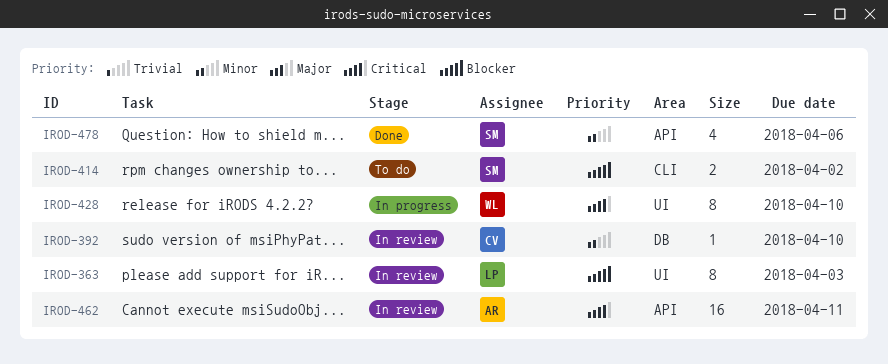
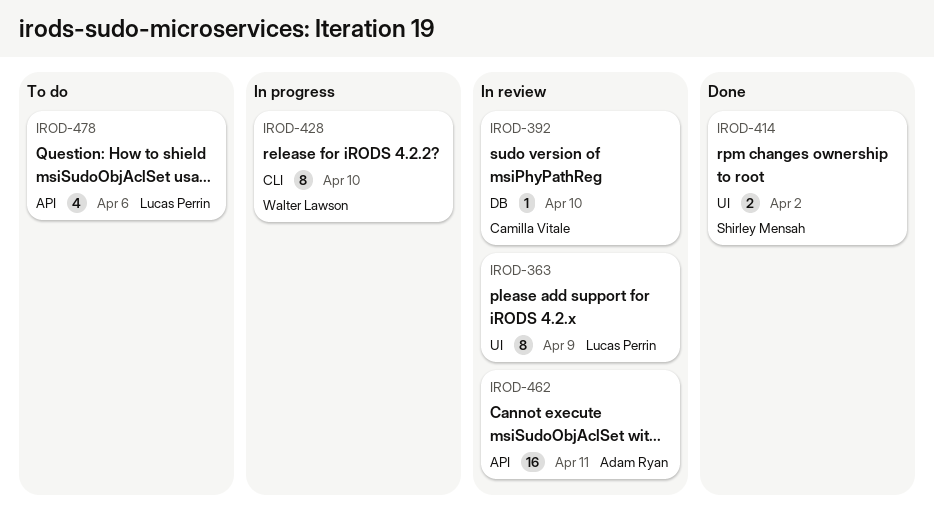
IROD-363, due: Apr 3 -> Apr 9
IROD-414, status: To do -> Done
IROD-414, label: CLI -> UI
IROD-428, label: UI -> CLI
IROD-478, status: Done -> To do
IROD-478, owner: Shirley Mensah -> Lucas Perrin

